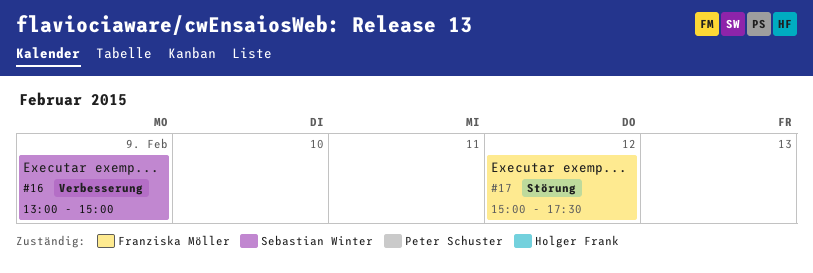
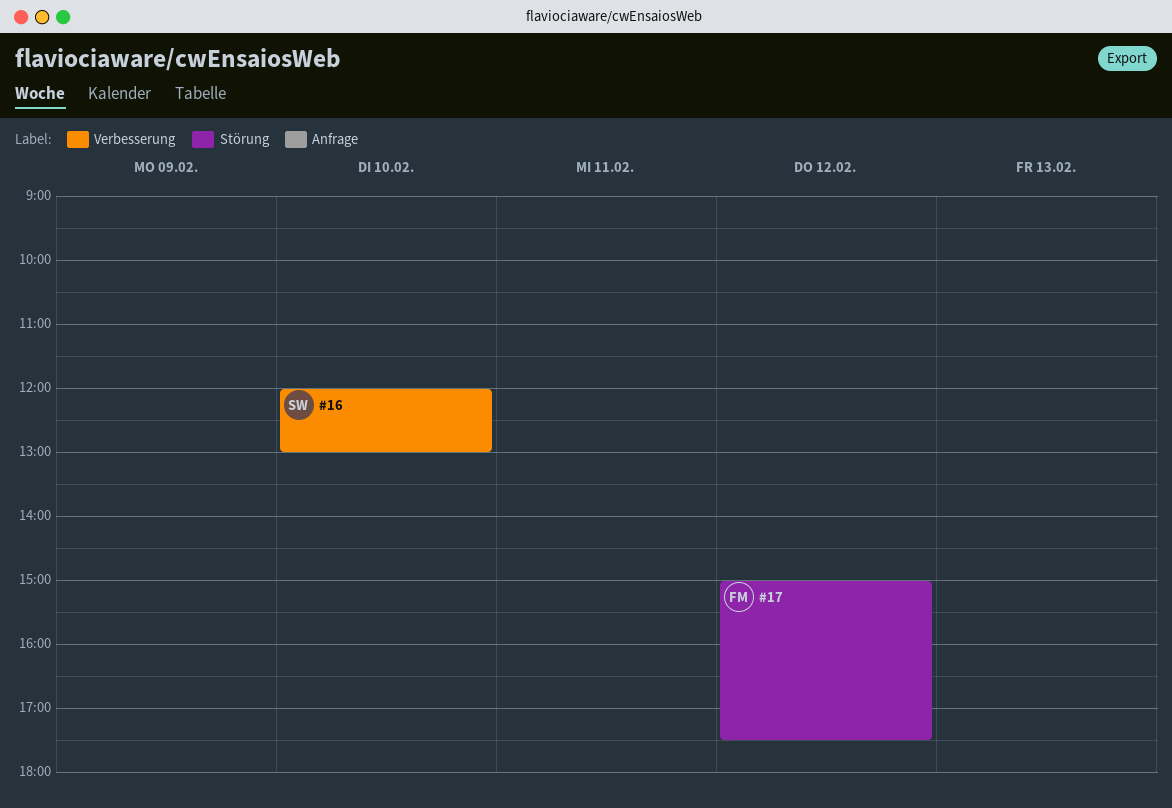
#16, day: Feb 9 -> Feb 10
#16, begins: 13:00 -> 12:00
#16, ends: 15:00 -> 13:00

